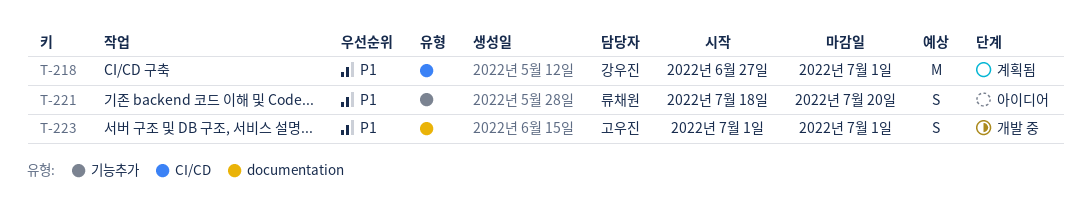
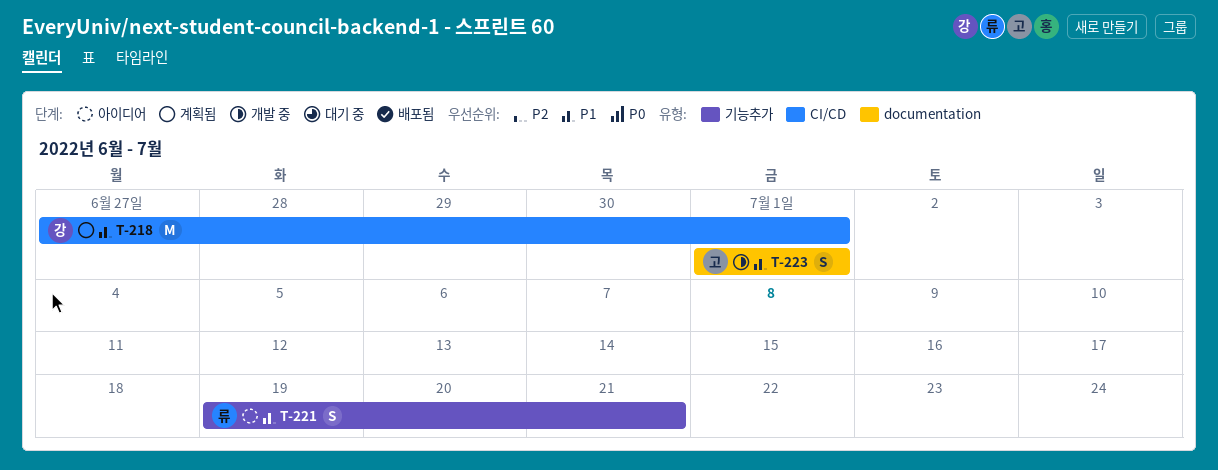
T-221, start: Jul 18 -> Jul 19
T-221, due: Jul 20 -> Jul 21

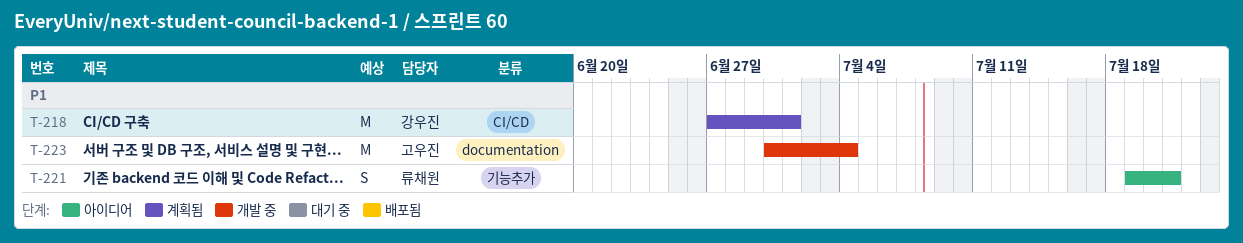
T-223, estimate: S -> M
T-223, start: Jul 1 -> Jun 30
T-223, due: Jul 1 -> Jul 4

